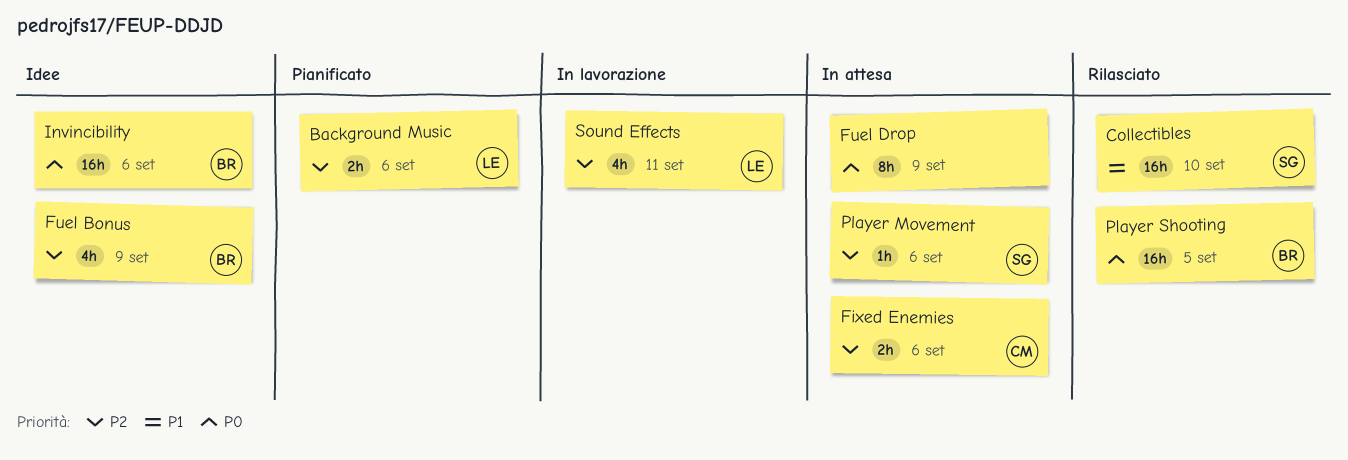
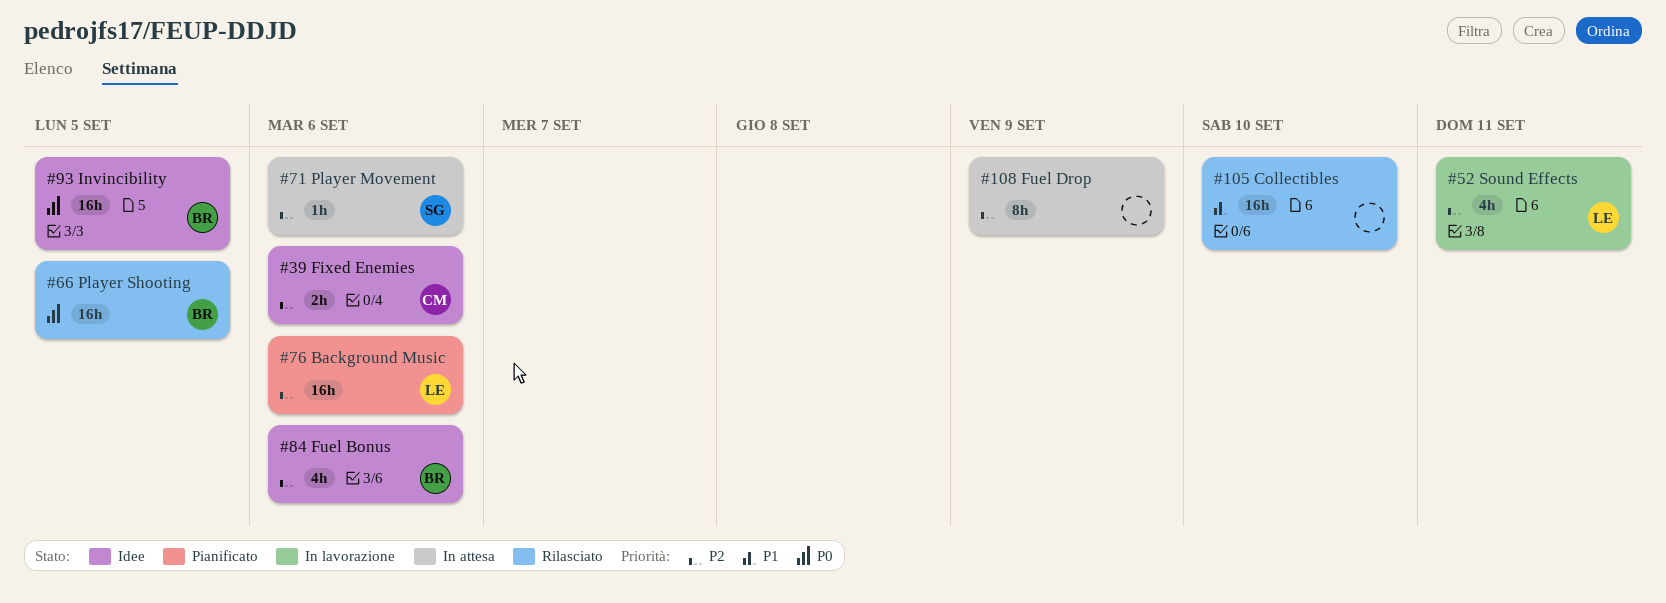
Background Music, estimate: 2h -> 16h
Collectibles, owner: SG -> none
Fixed Enemies, status: In attesa -> Idee
Fuel Bonus, due: Sep 9 -> Sep 6
Fuel Drop, priority: P0 -> P2
Invincibility, due: Sep 6 -> Sep 5

